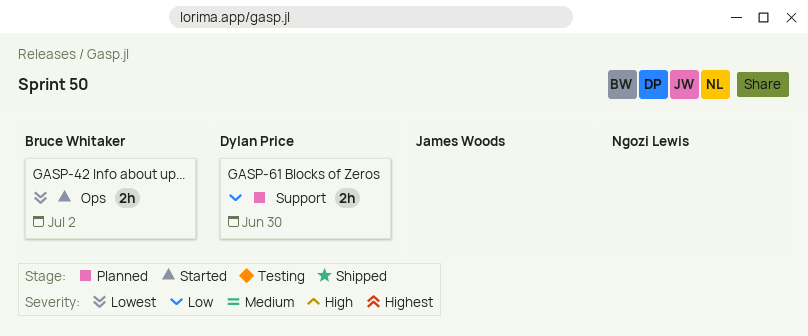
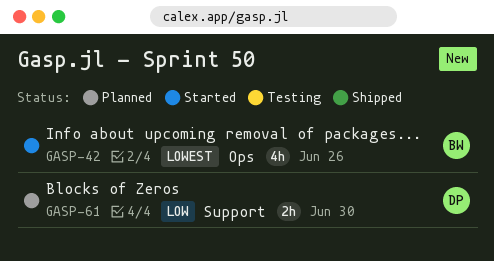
GASP-42, estimate: 2h -> 4h
GASP-42, due: Jul 2 -> Jun 26

